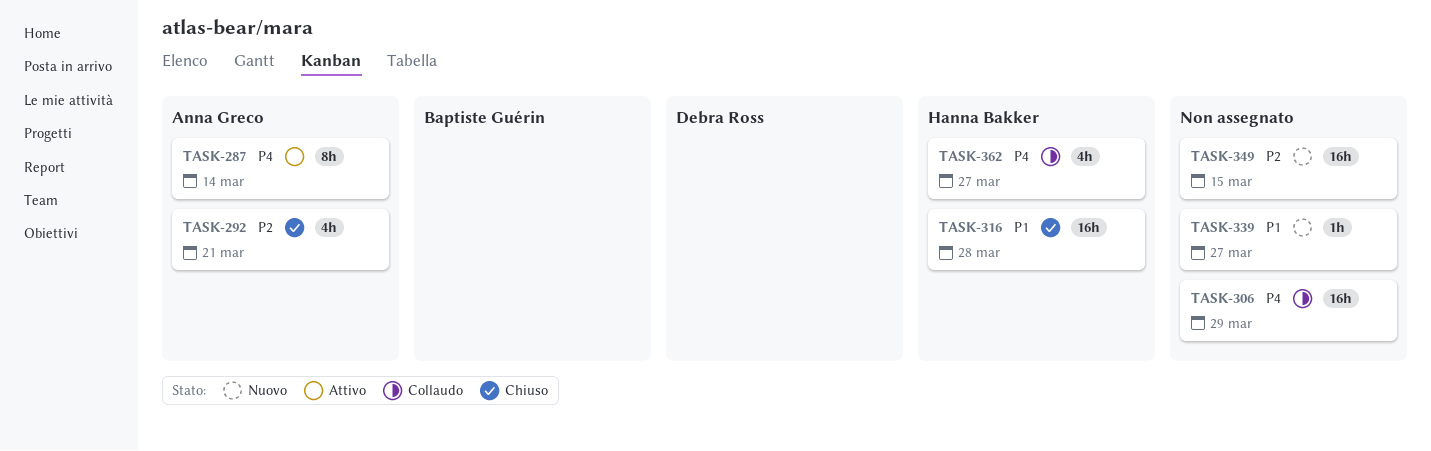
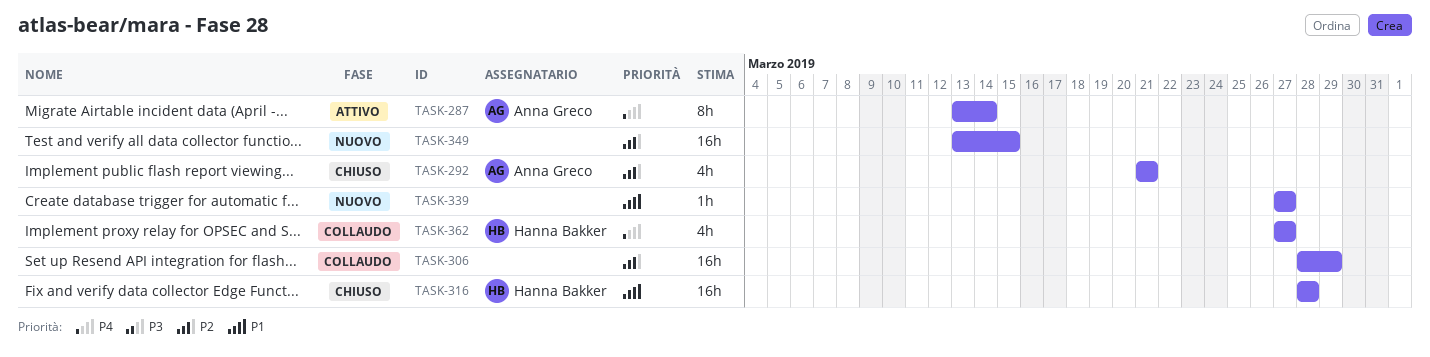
TASK-306, priority: P4 -> P2

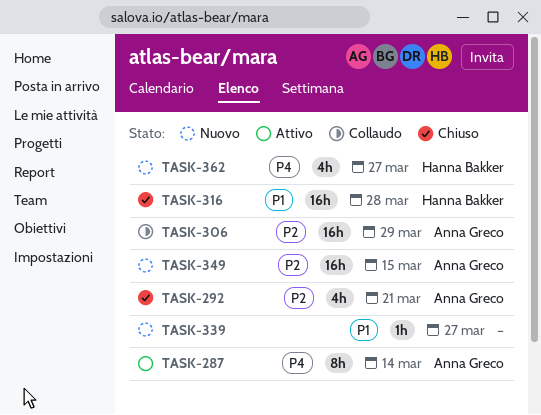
TASK-306, owner: none -> Anna Greco
TASK-349, owner: none -> Anna Greco
TASK-362, status: Collaudo -> Nuovo

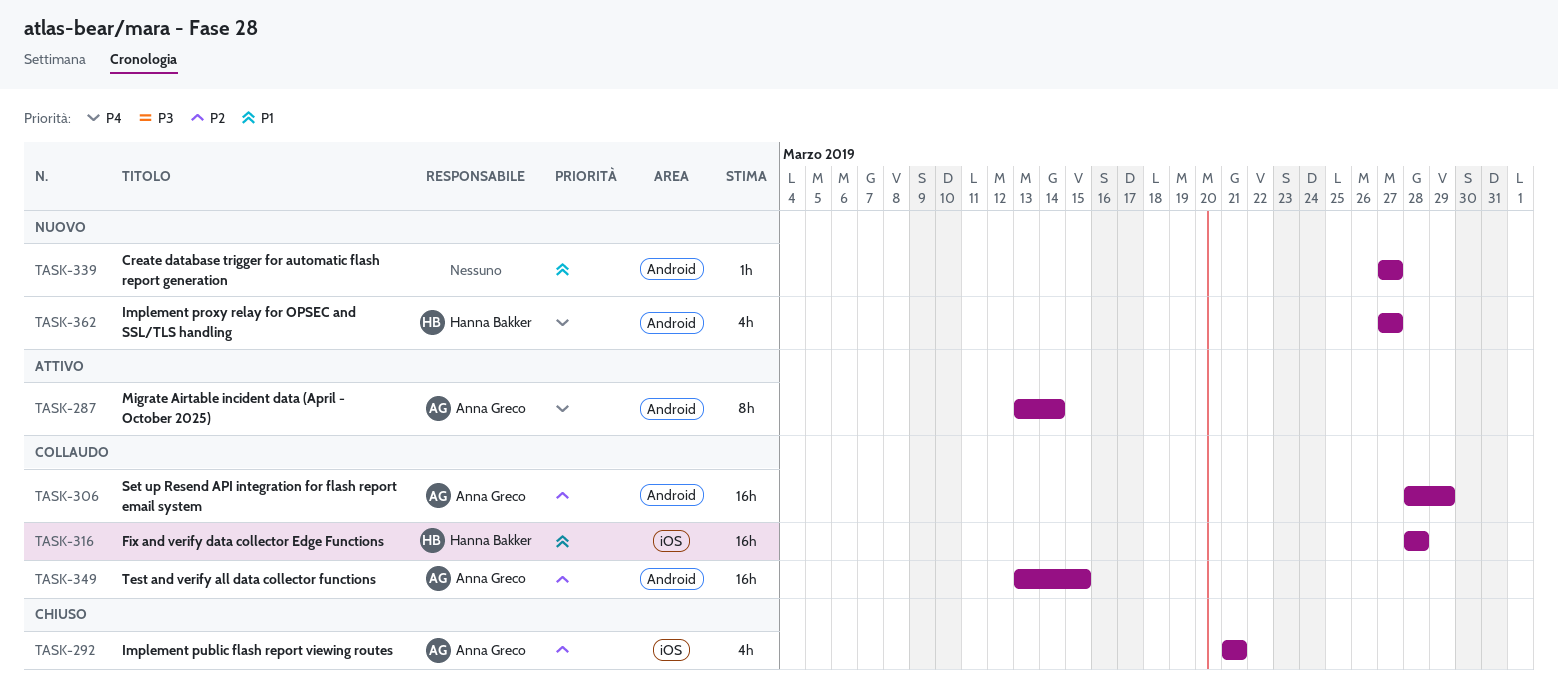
TASK-316, status: Chiuso -> Collaudo
TASK-349, status: Nuovo -> Collaudo

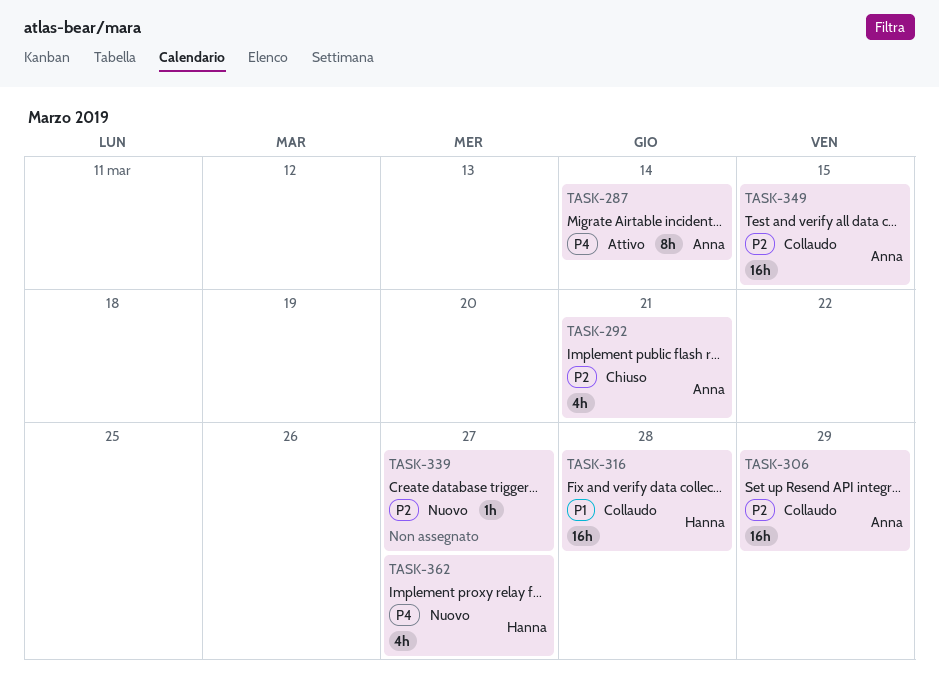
TASK-339, priority: P1 -> P2

